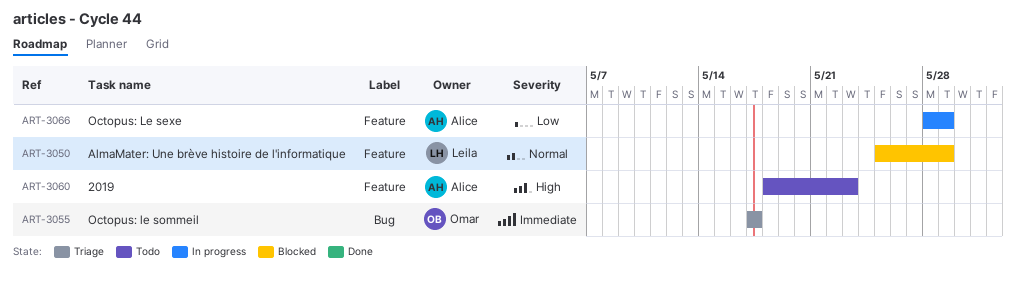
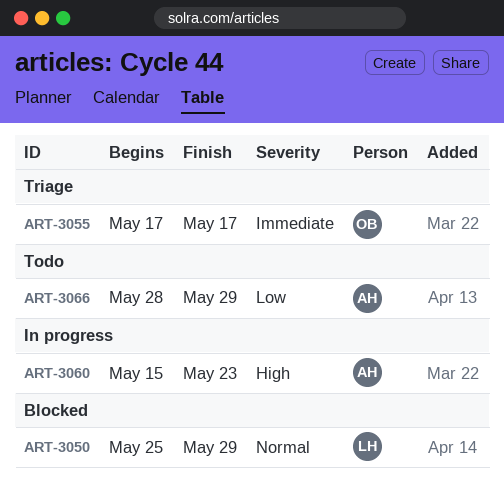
ART-3060, status: Todo -> In progress
ART-3060, start: May 18 -> May 15
ART-3066, status: In progress -> Todo

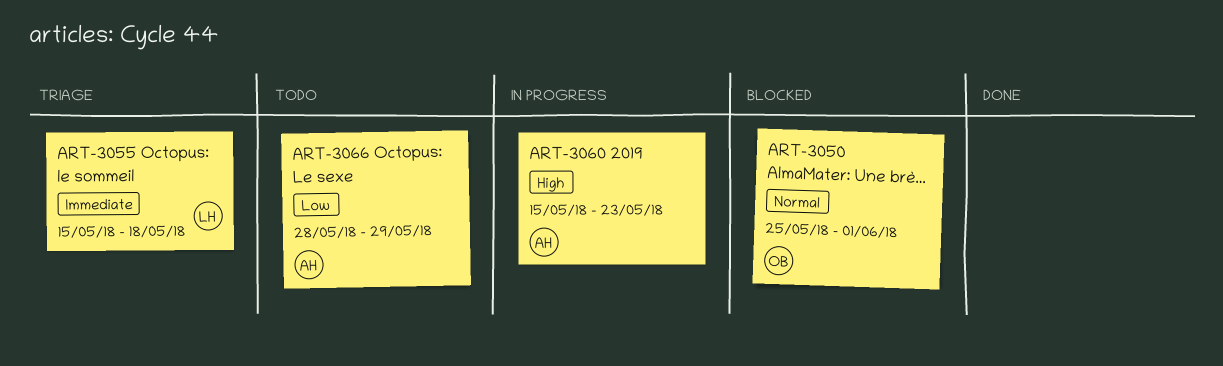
ART-3050, owner: LH -> OB
ART-3050, due: May 29 -> Jun 1
ART-3055, owner: OB -> LH
ART-3055, start: May 17 -> May 15
ART-3055, due: May 17 -> May 18

